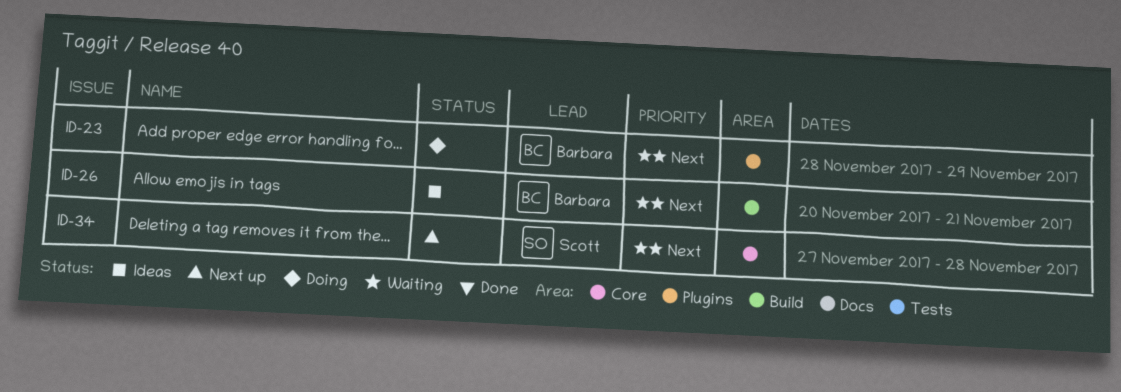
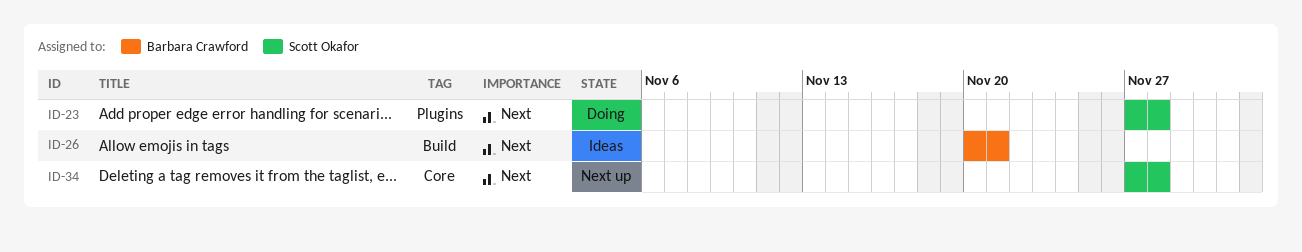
ID-23, owner: Barbara Crawford -> Scott Okafor
ID-23, start: Nov 28 -> Nov 27
ID-23, due: Nov 29 -> Nov 28

